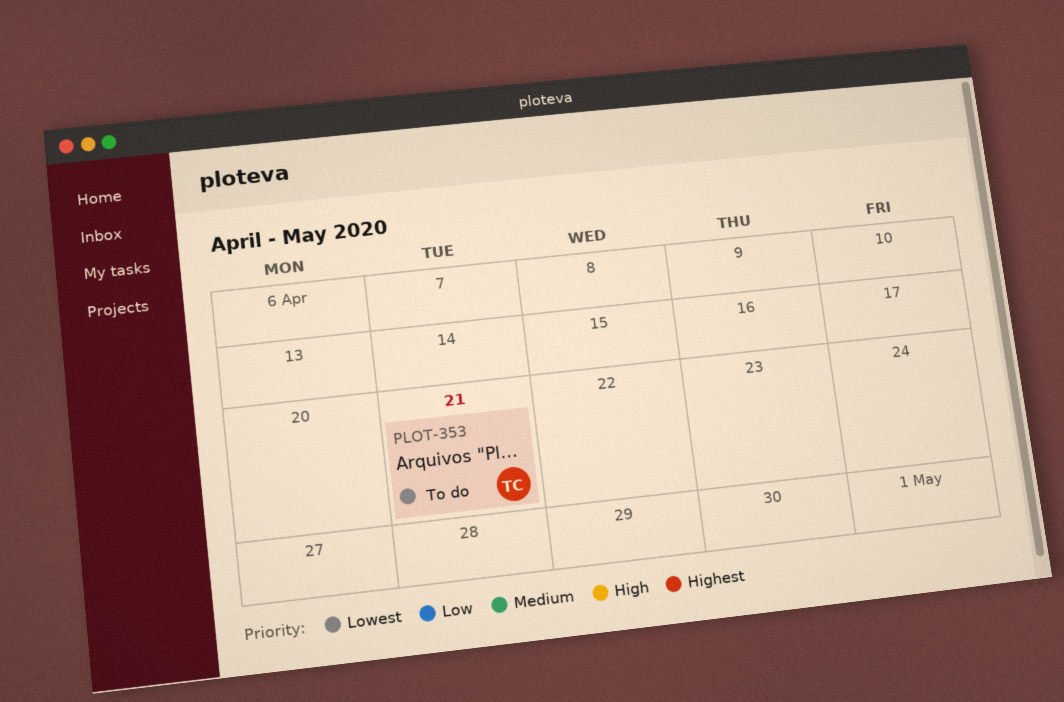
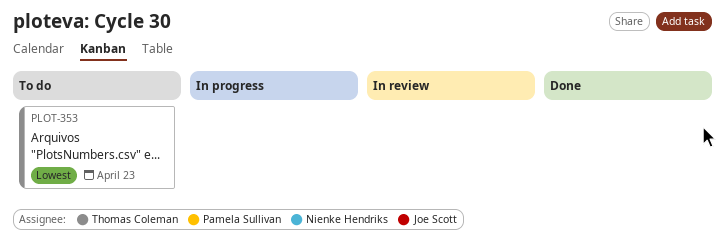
PLOT-353, due: Apr 21 -> Apr 23

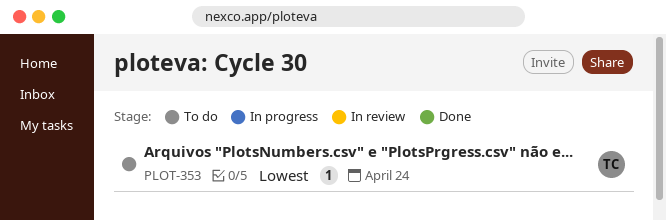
PLOT-353, due: Apr 23 -> Apr 24

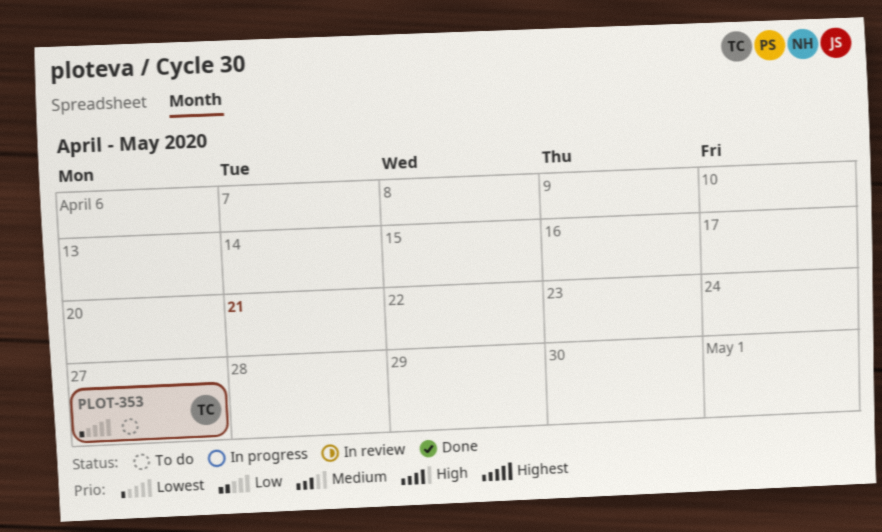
PLOT-353, due: Apr 24 -> Apr 27

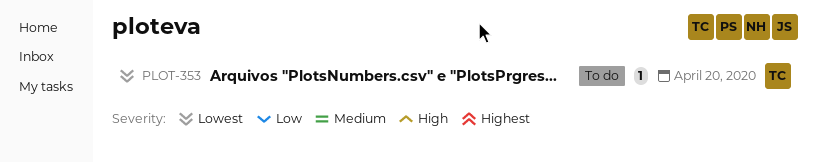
PLOT-353, due: Apr 27 -> Apr 20

